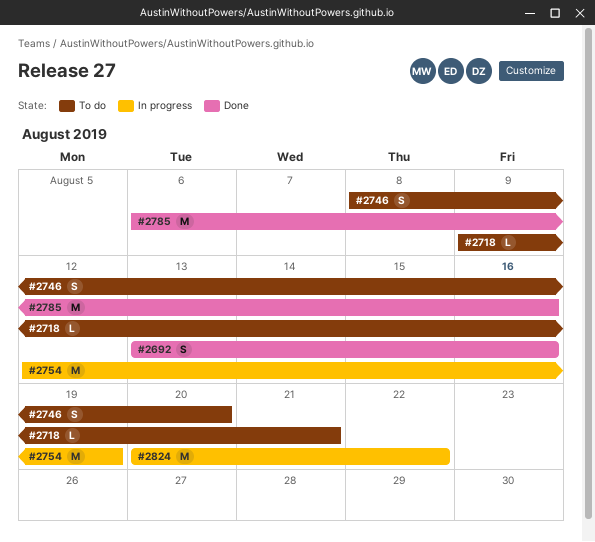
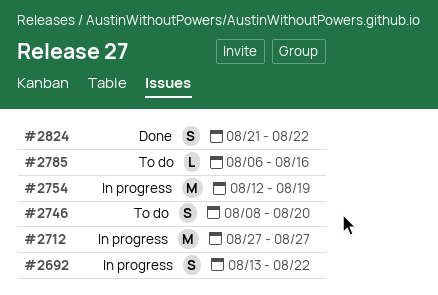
#2692, status: Done -> In progress
#2692, due: Aug 16 -> Aug 22
#2712: none -> present
#2718: present -> none
#2785, status: Done -> To do
#2785, estimate: M -> L
#2824, status: In progress -> Done
#2824, estimate: M -> S
#2824, start: Aug 20 -> Aug 21

